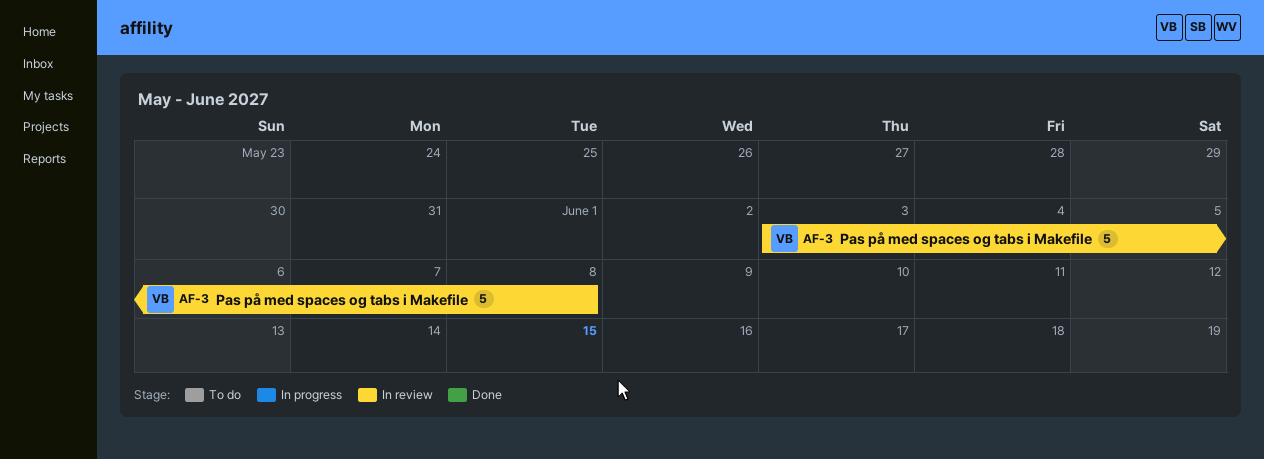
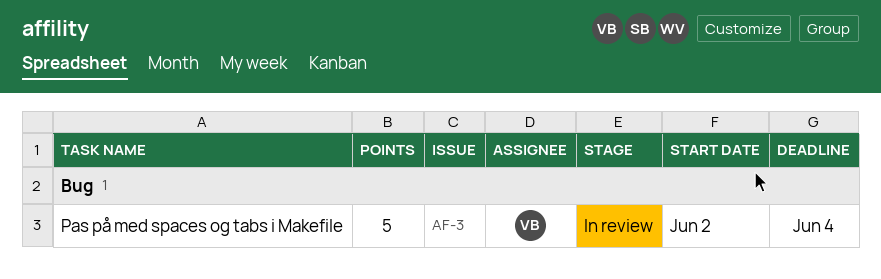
AF-3, start: Jun 3 -> Jun 2
AF-3, due: Jun 8 -> Jun 4

